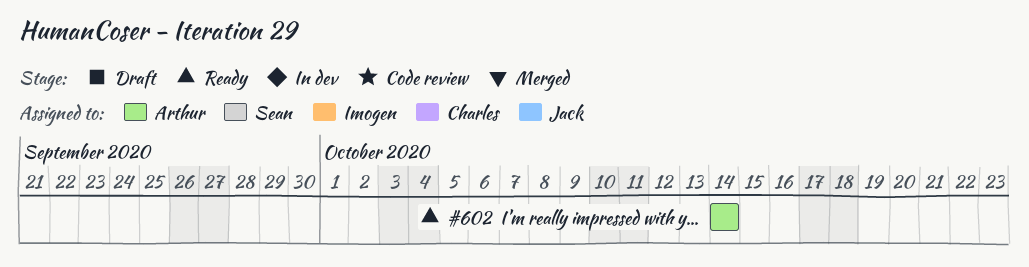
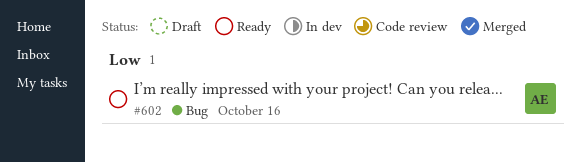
#602, due: Oct 14 -> Oct 16

